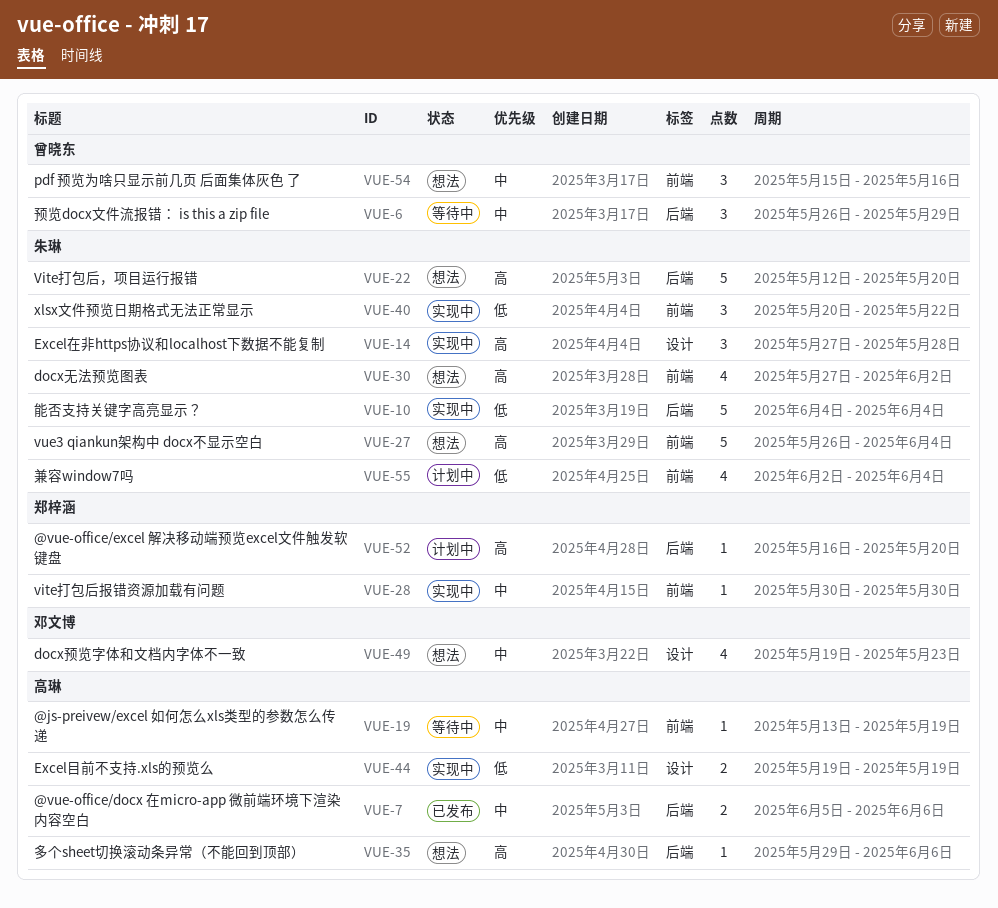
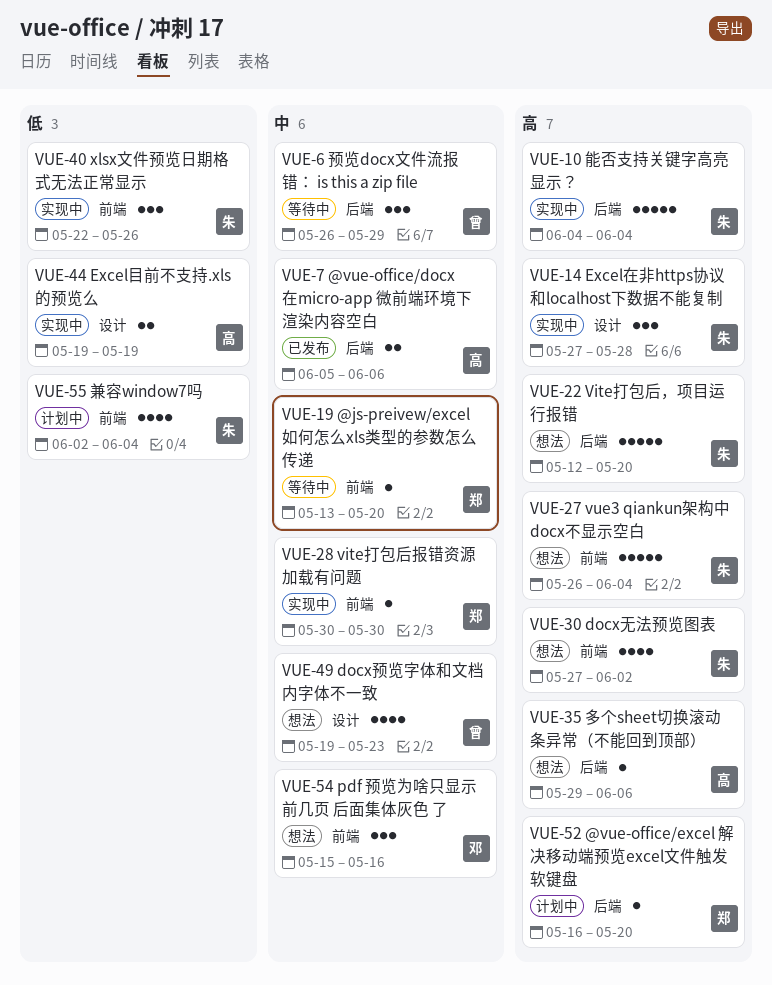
VUE-10, priority: 低 -> 高
VUE-19, owner: 高琳 -> 郑梓涵
VUE-19, due: May 19 -> May 20
VUE-40, start: May 20 -> May 22
VUE-40, due: May 22 -> May 26
VUE-49, owner: 邓文博 -> 曾晓东
VUE-54, owner: 曾晓东 -> 邓文博

